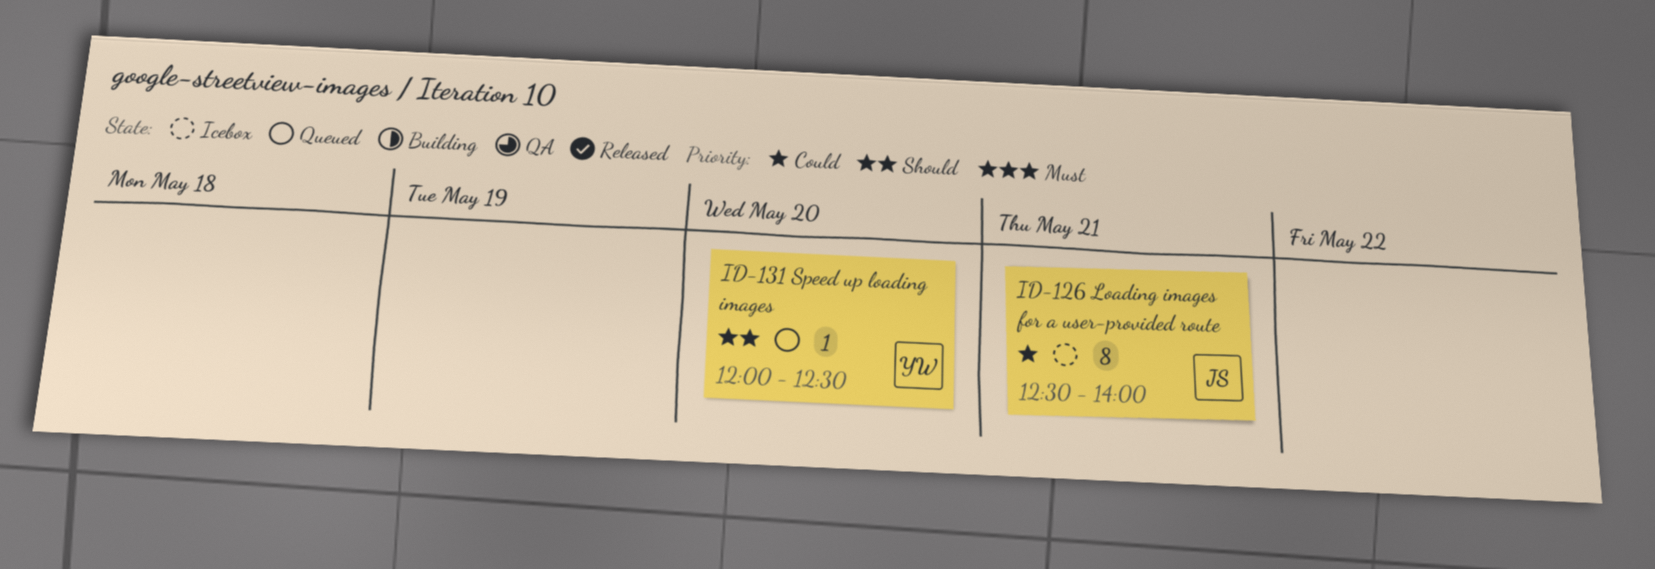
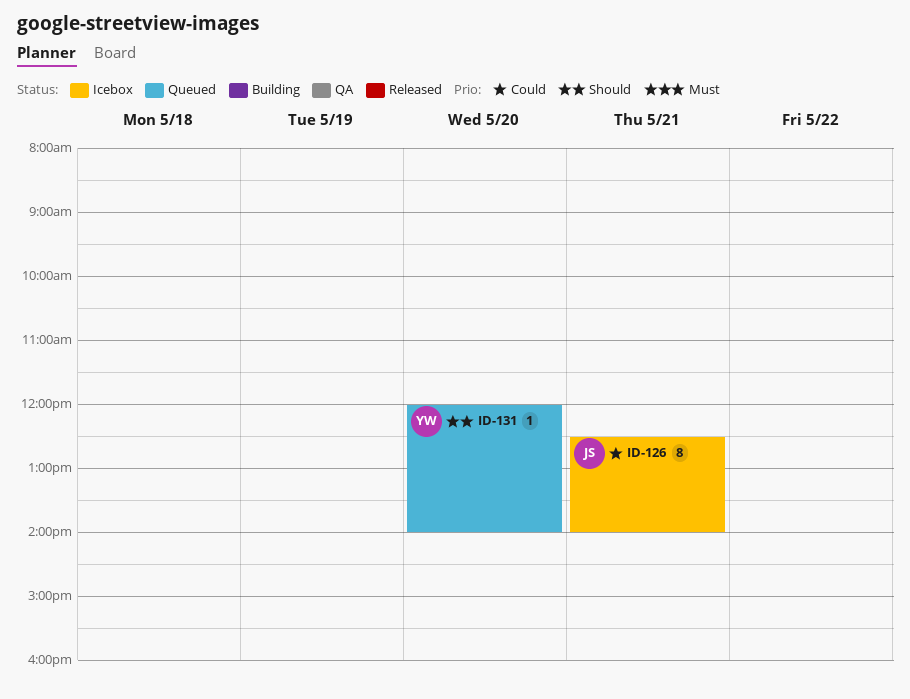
ID-131, ends: 12:30 -> 14:00

